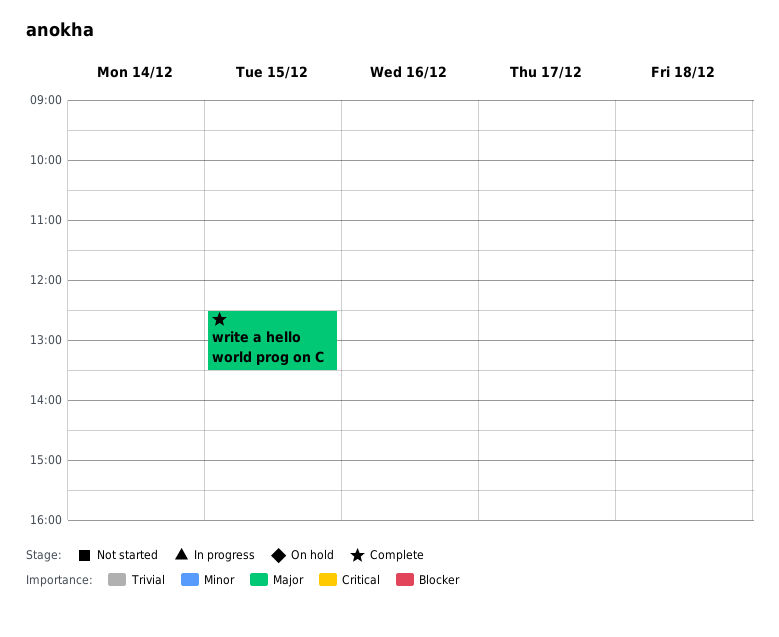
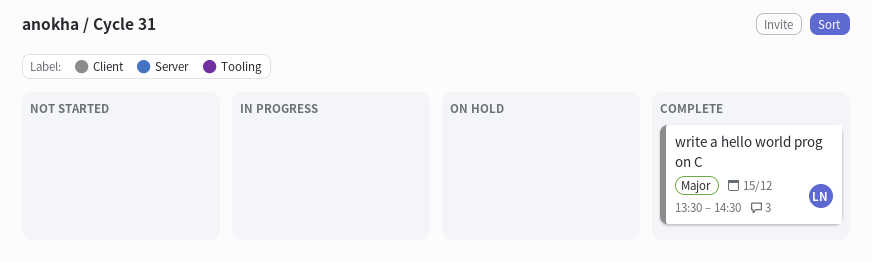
write a hello world prog on C, begins: 12:30 -> 13:30
write a hello world prog on C, ends: 13:30 -> 14:30

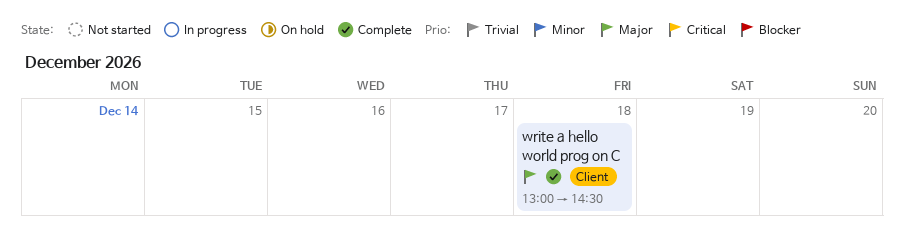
write a hello world prog on C, day: Dec 15 -> Dec 18
write a hello world prog on C, begins: 13:30 -> 13:00

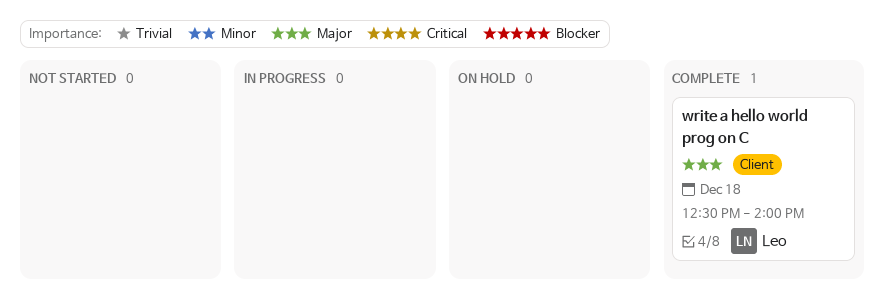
write a hello world prog on C, begins: 13:00 -> 12:30
write a hello world prog on C, ends: 14:30 -> 14:00

